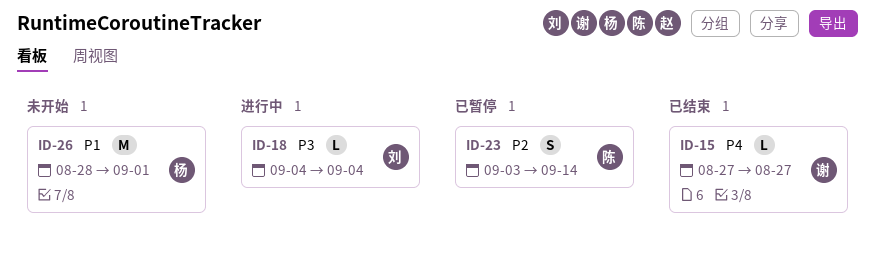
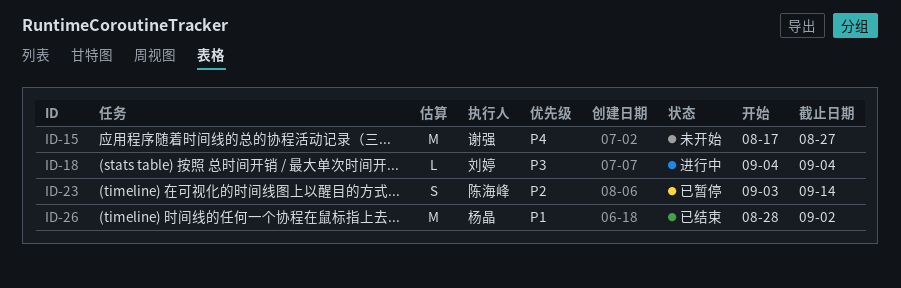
ID-15, status: 已结束 -> 未开始
ID-15, estimate: L -> M
ID-15, start: Aug 27 -> Aug 17
ID-26, status: 未开始 -> 已结束
ID-26, due: Sep 1 -> Sep 2

